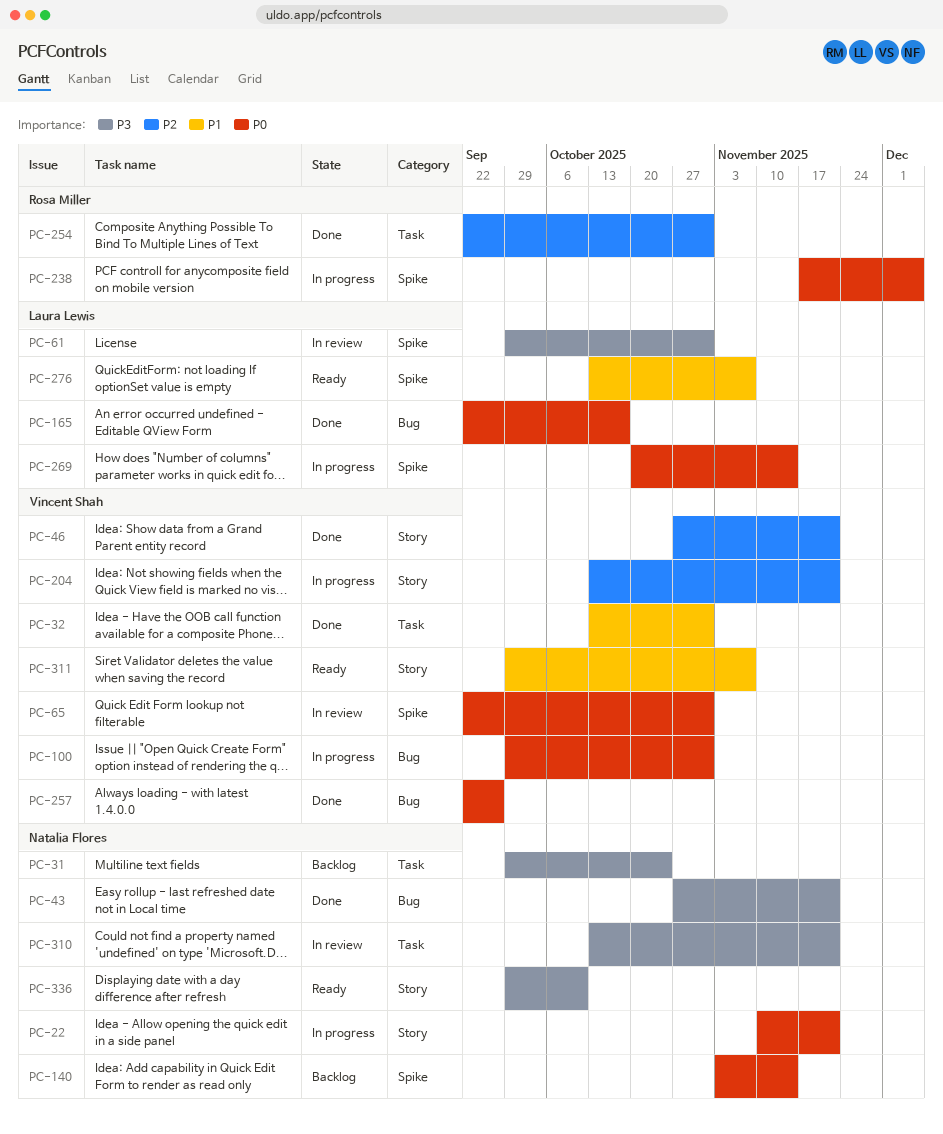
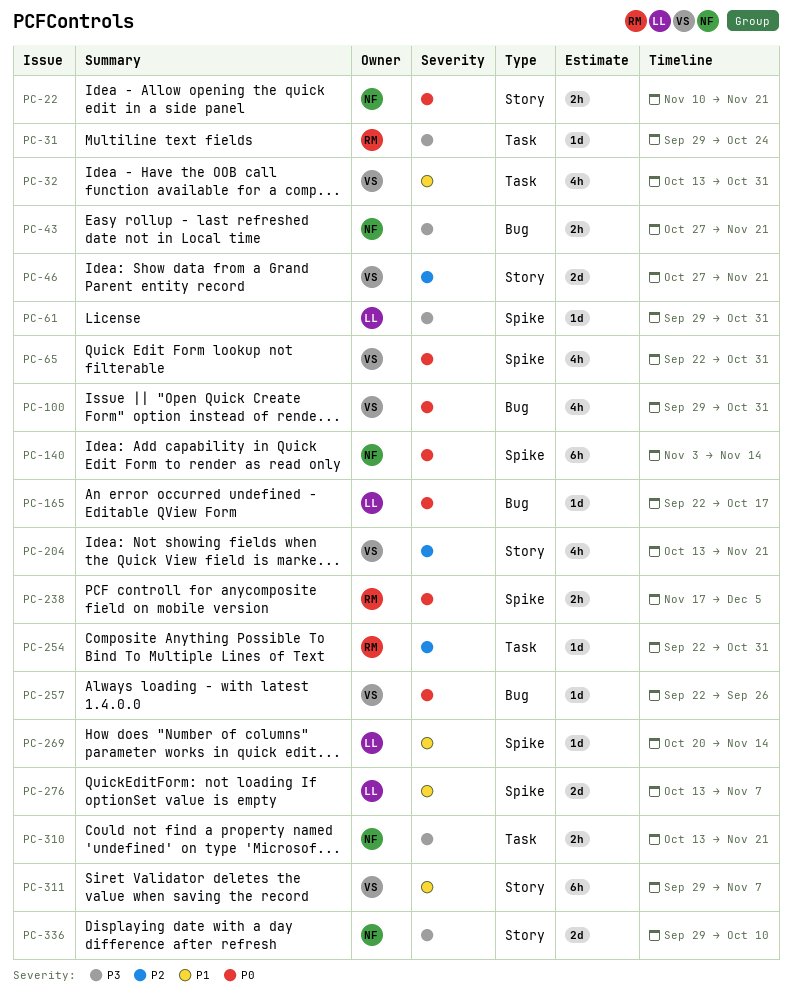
PC-31, owner: Natalia Flores -> Rosa Miller
PC-269, priority: P0 -> P1

